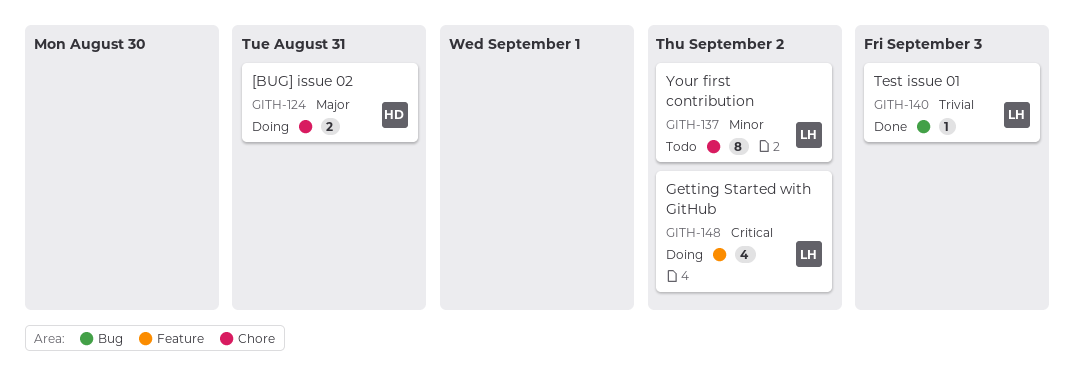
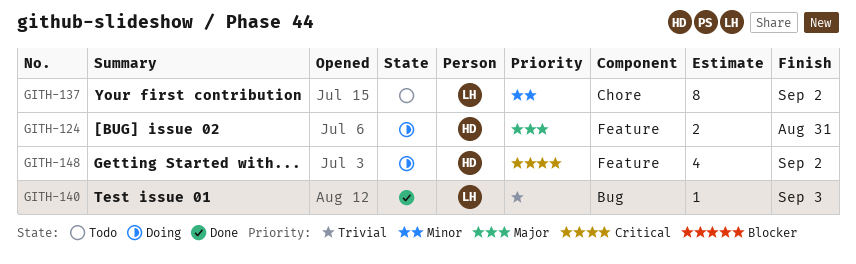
GITH-124, label: Chore -> Feature
GITH-148, owner: LH -> HD

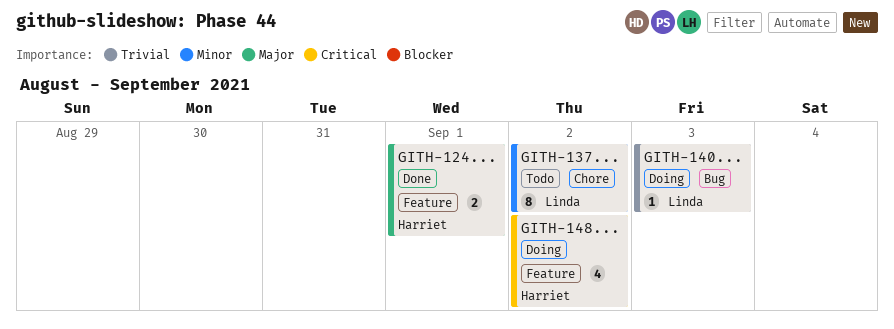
GITH-124, status: Doing -> Done
GITH-124, due: Aug 31 -> Sep 1
GITH-140, status: Done -> Doing

